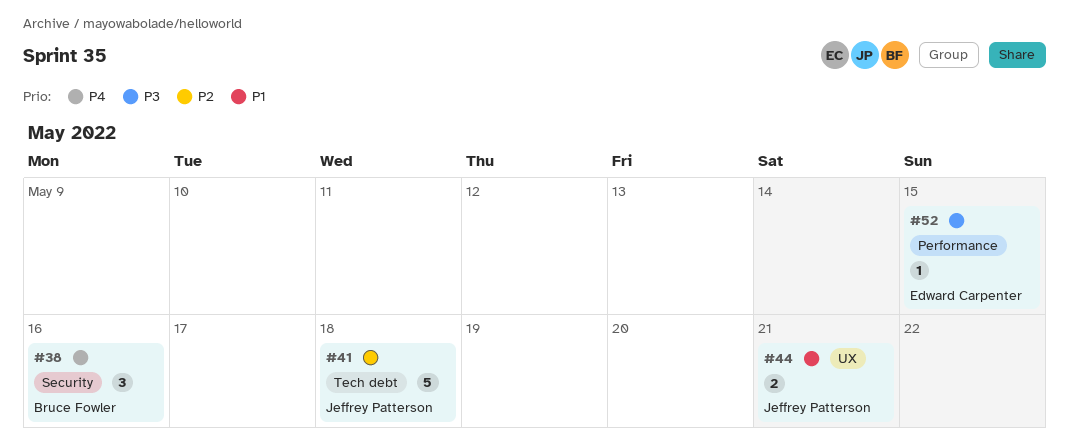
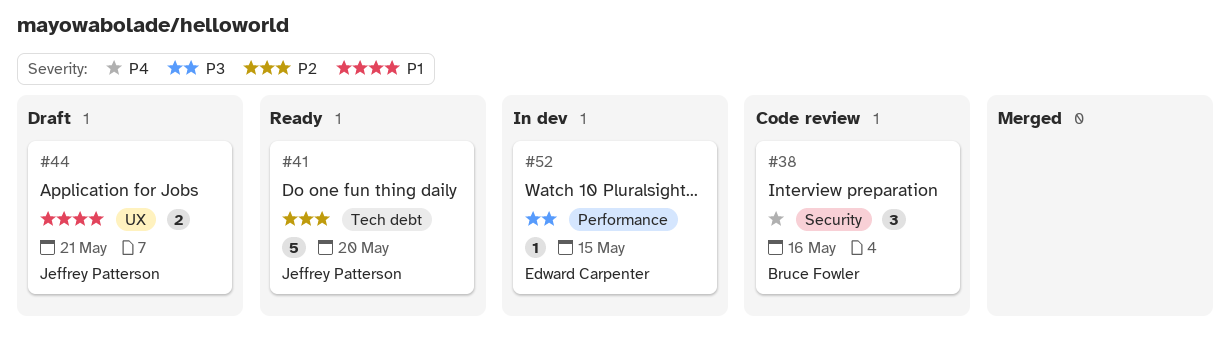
#41, due: May 18 -> May 20

